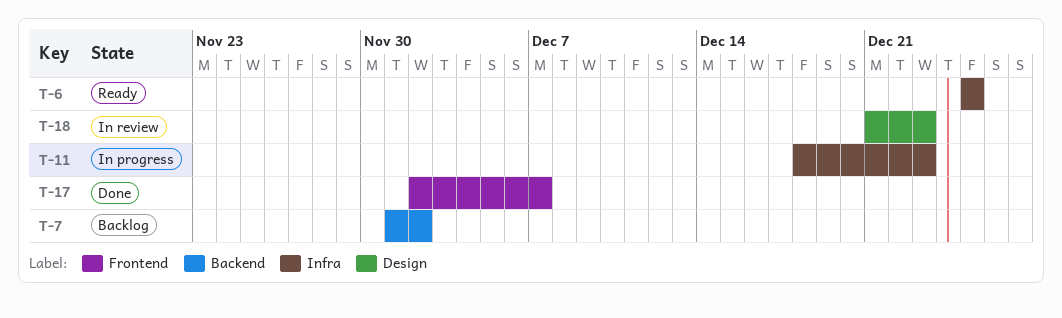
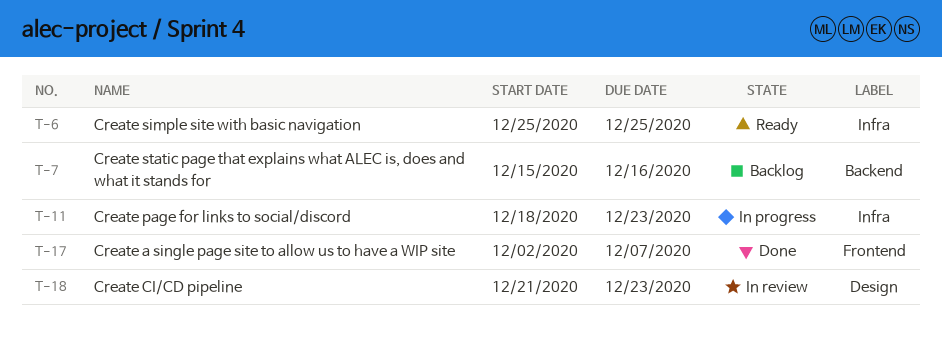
T-7, start: Dec 1 -> Dec 15
T-7, due: Dec 2 -> Dec 16

